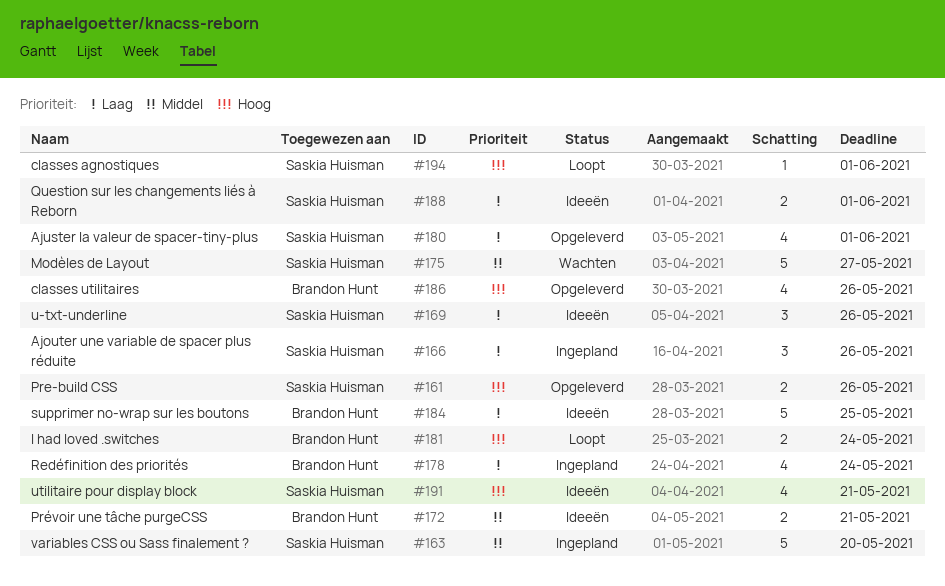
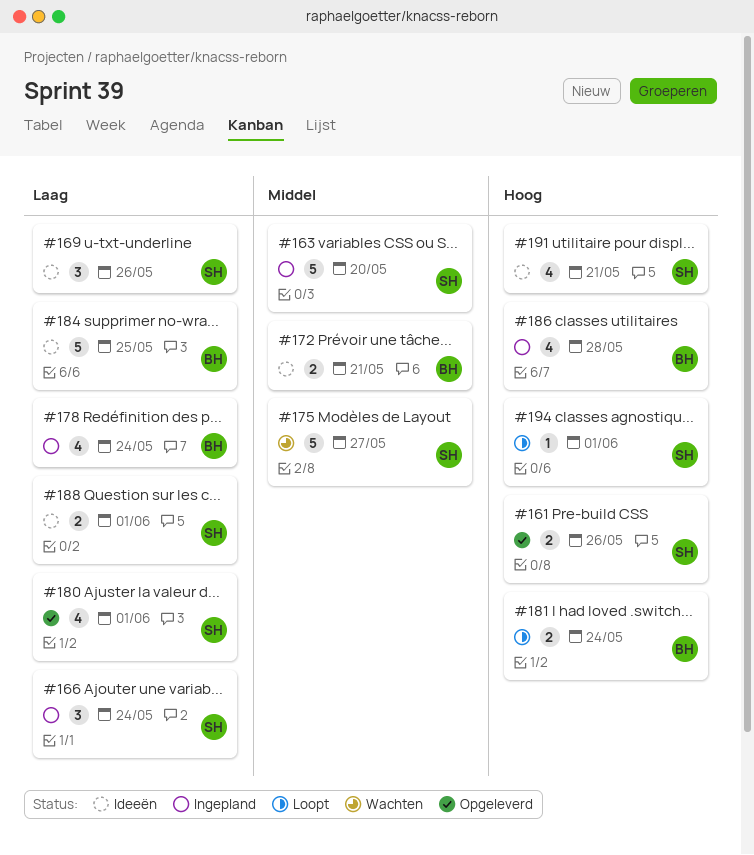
#166, due: May 26 -> May 24
#186, status: Opgeleverd -> Ingepland
#186, due: May 26 -> May 28

